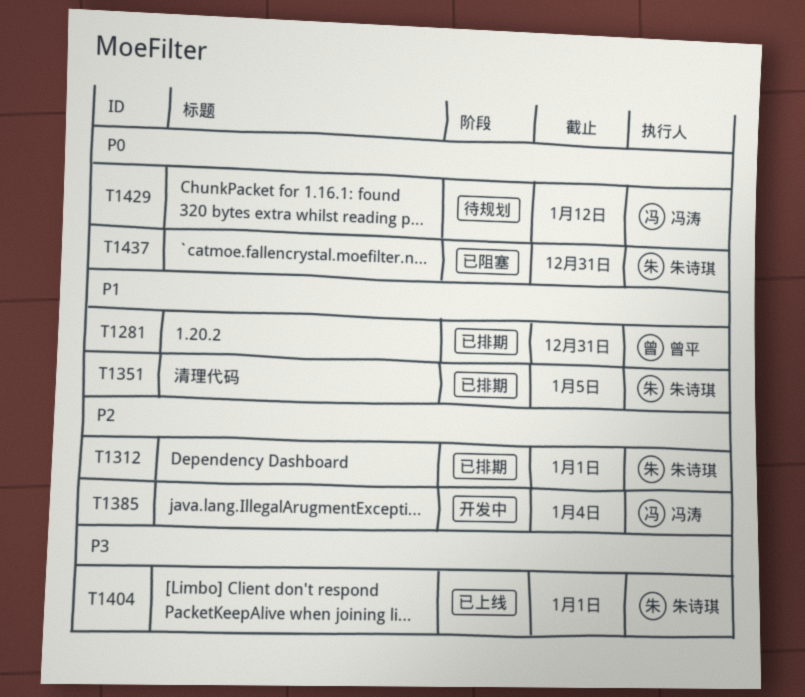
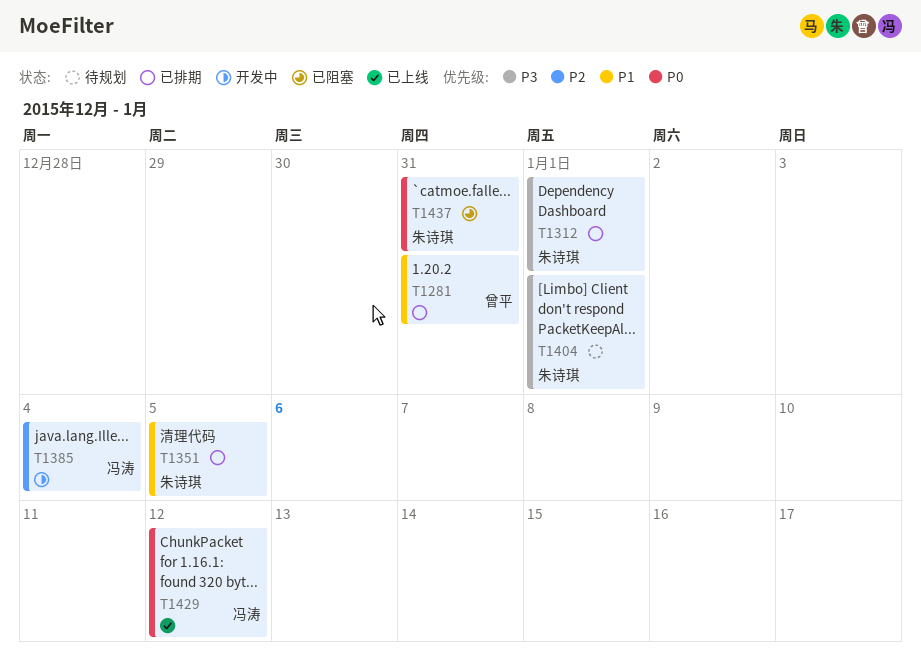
T1312, priority: P2 -> P3
T1404, status: 已上线 -> 待规划
T1429, status: 待规划 -> 已上线

